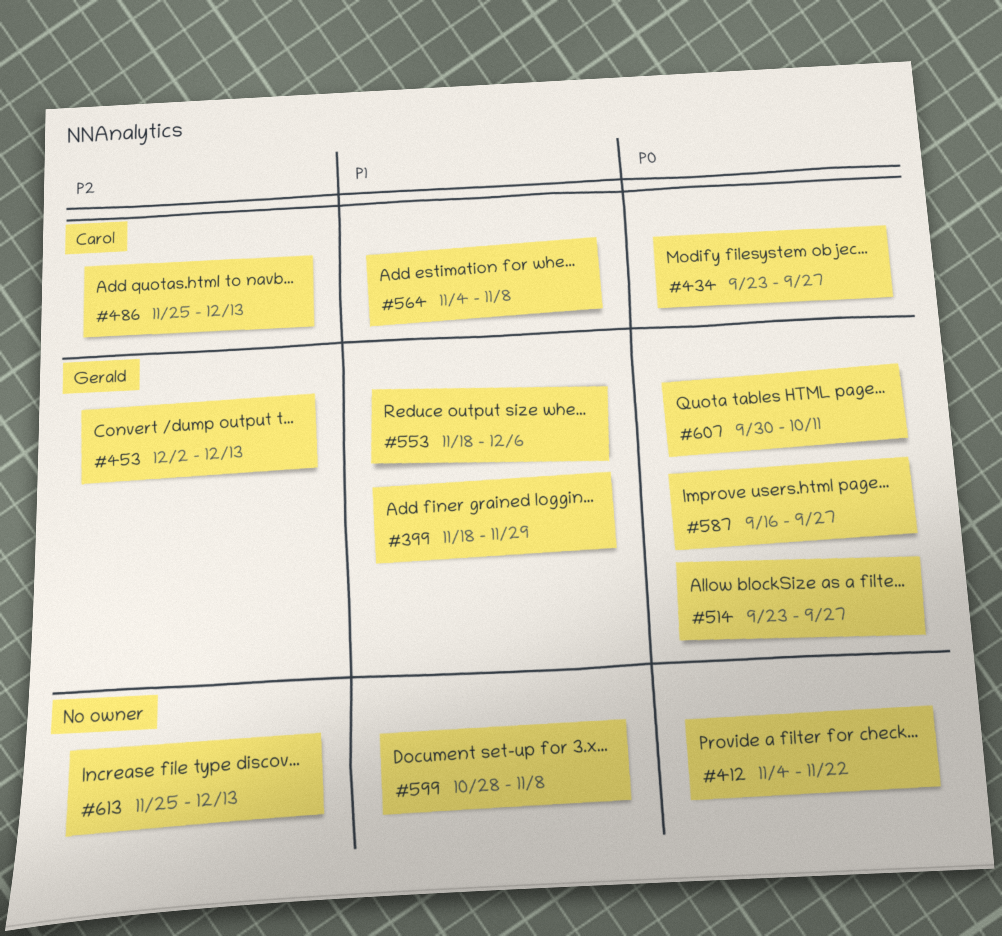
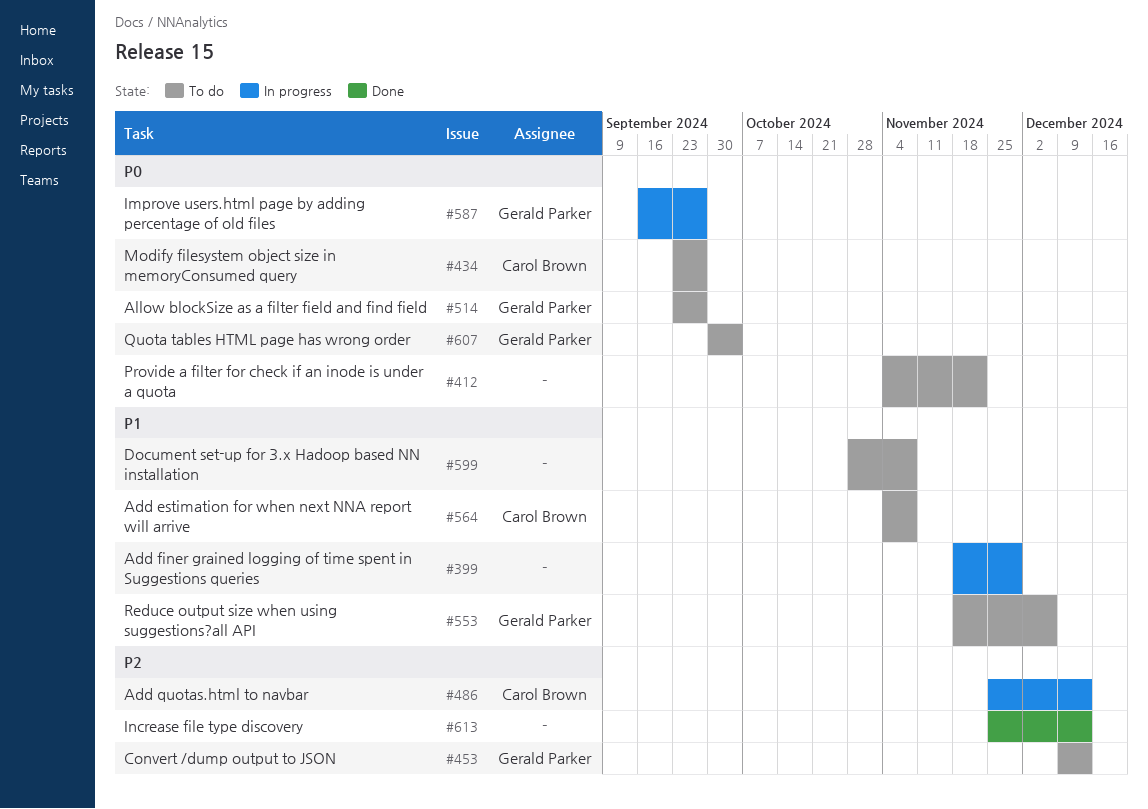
#399, owner: Gerald Parker -> none
#453, start: Dec 2 -> Dec 9
#607, due: Oct 11 -> Oct 4

